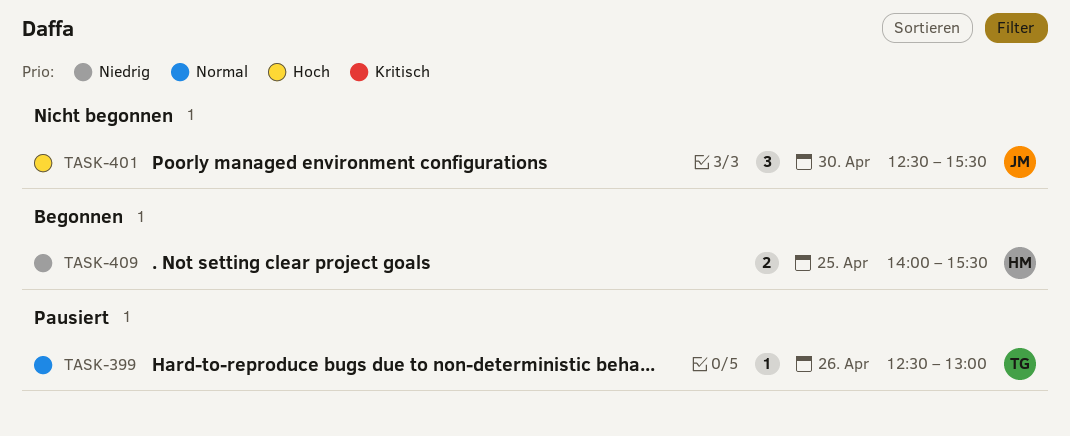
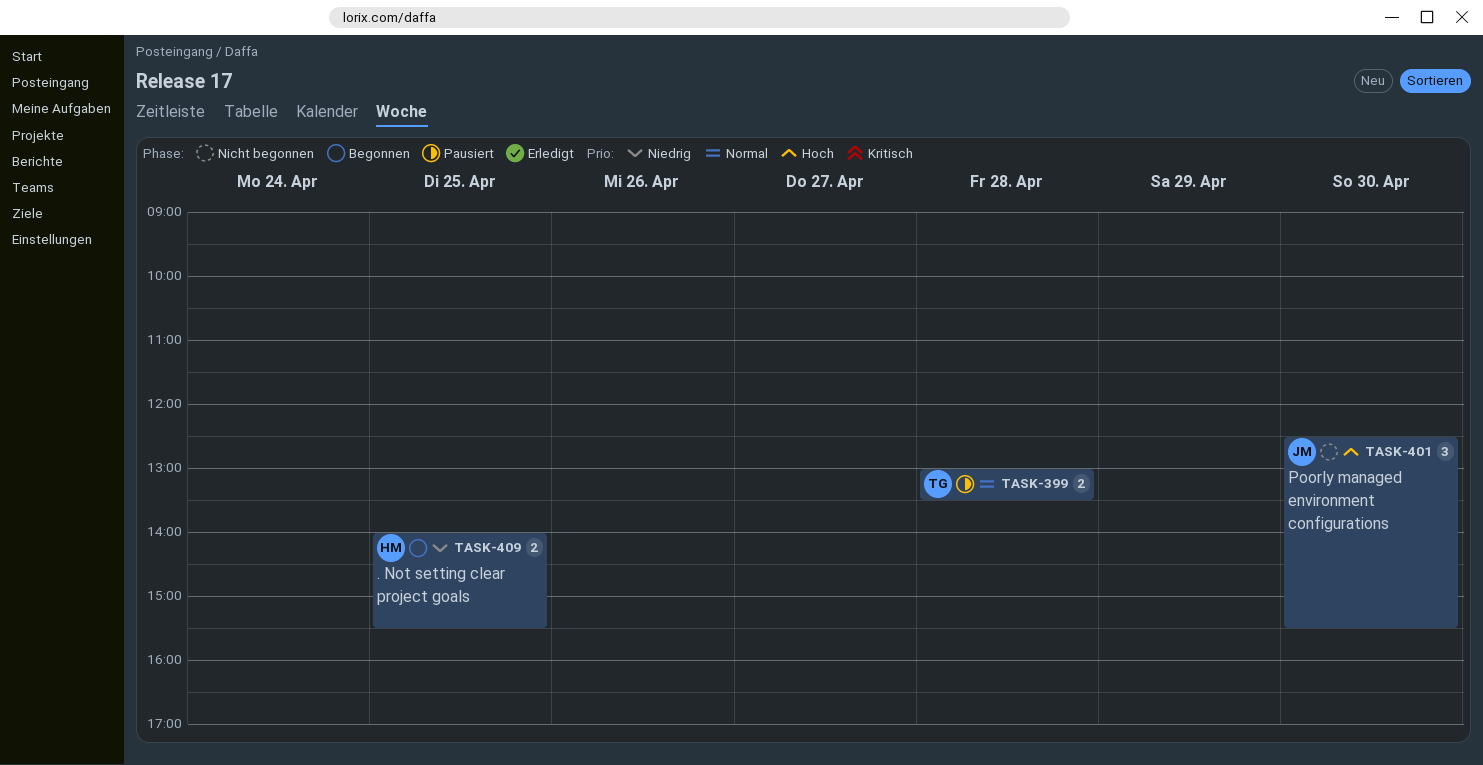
TASK-399, estimate: 1 -> 2
TASK-399, day: Apr 26 -> Apr 28
TASK-399, begins: 12:30 -> 13:00
TASK-399, ends: 13:00 -> 13:30

